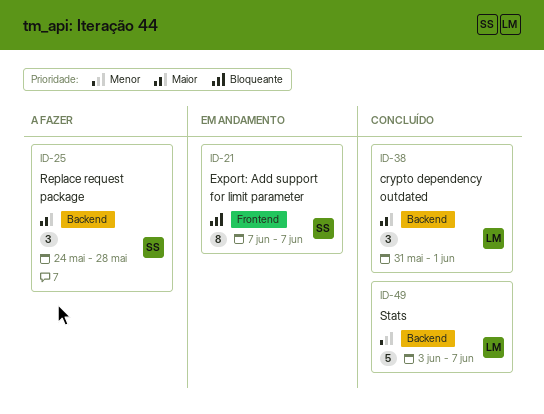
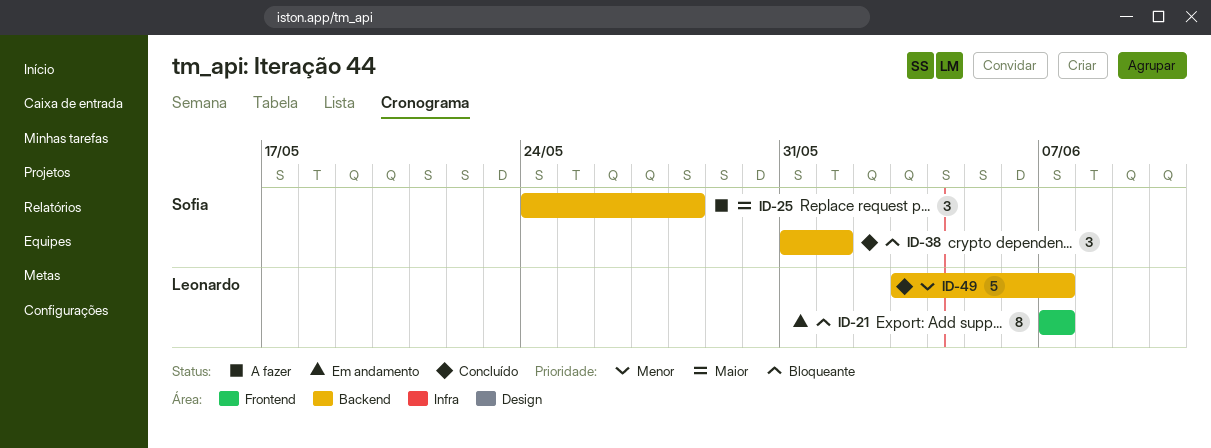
ID-21, owner: Sofia -> Leonardo
ID-38, owner: Leonardo -> Sofia
ID-38, priority: Maior -> Bloqueante

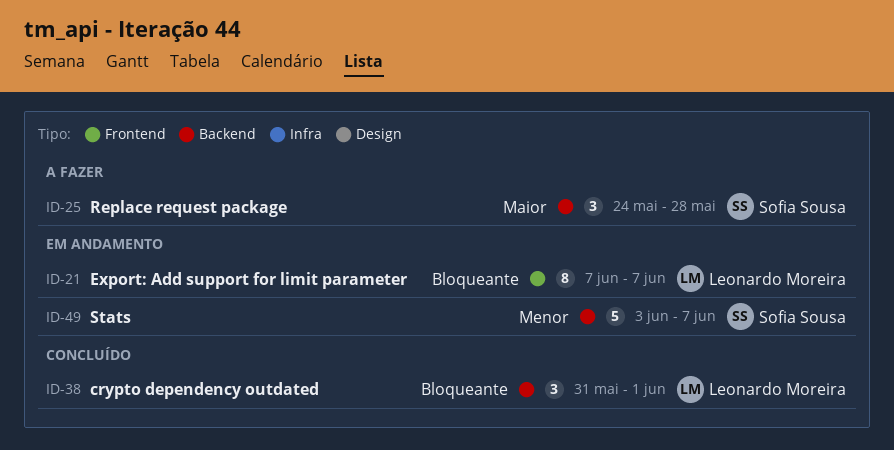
ID-38, owner: Sofia Sousa -> Leonardo Moreira
ID-49, status: Concluído -> Em andamento
ID-49, owner: Leonardo Moreira -> Sofia Sousa

